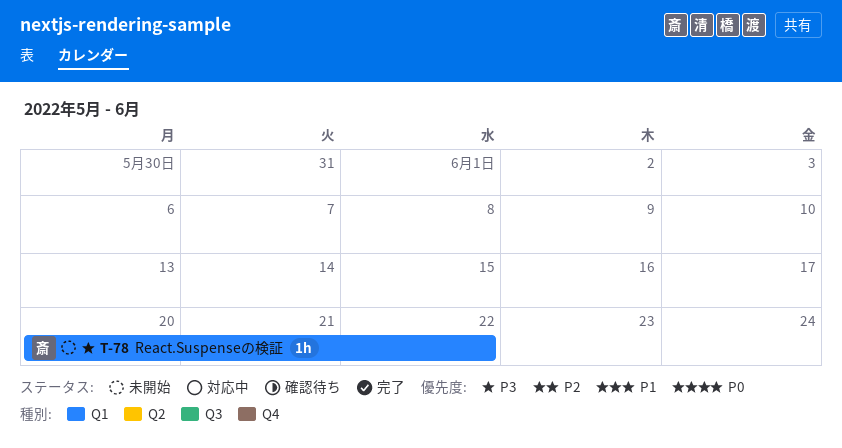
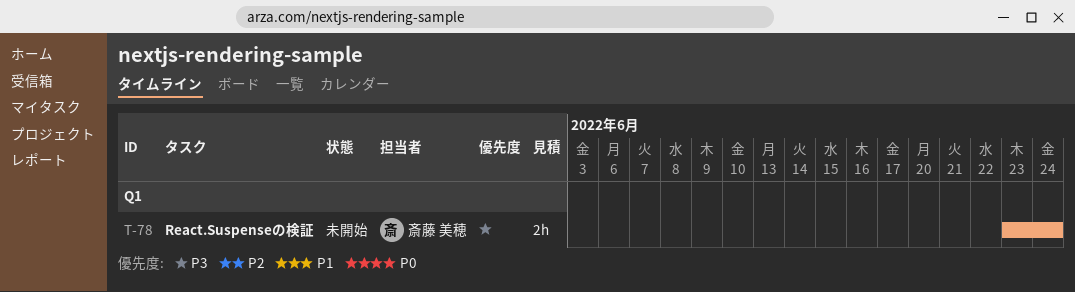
T-78, estimate: 1h -> 2h
T-78, start: Jun 20 -> Jun 23
T-78, due: Jun 22 -> Jun 24

